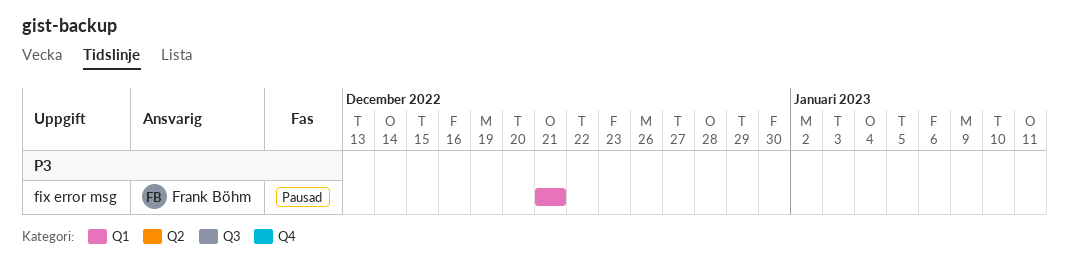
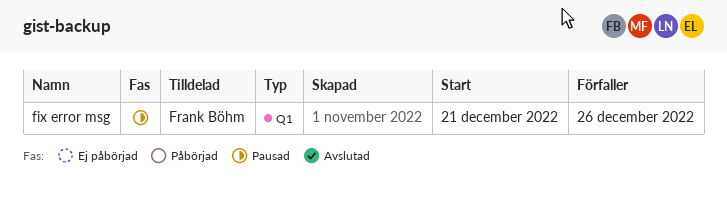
fix error msg, due: Dec 21 -> Dec 26

